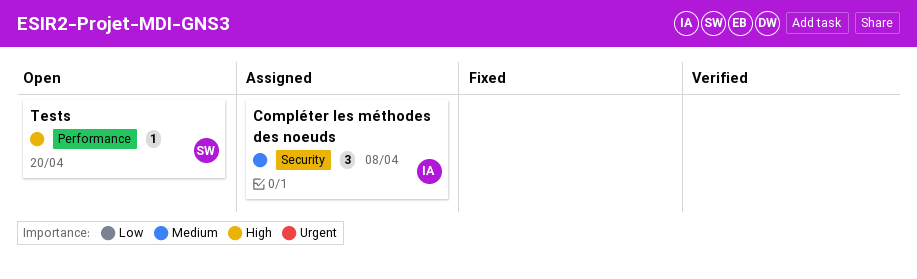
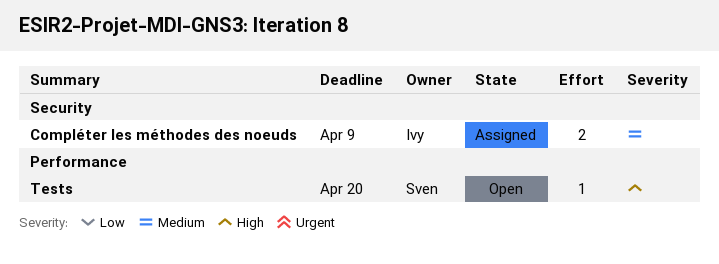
Compléter les méthodes des noeuds, estimate: 3 -> 2
Compléter les méthodes des noeuds, due: Apr 8 -> Apr 9

